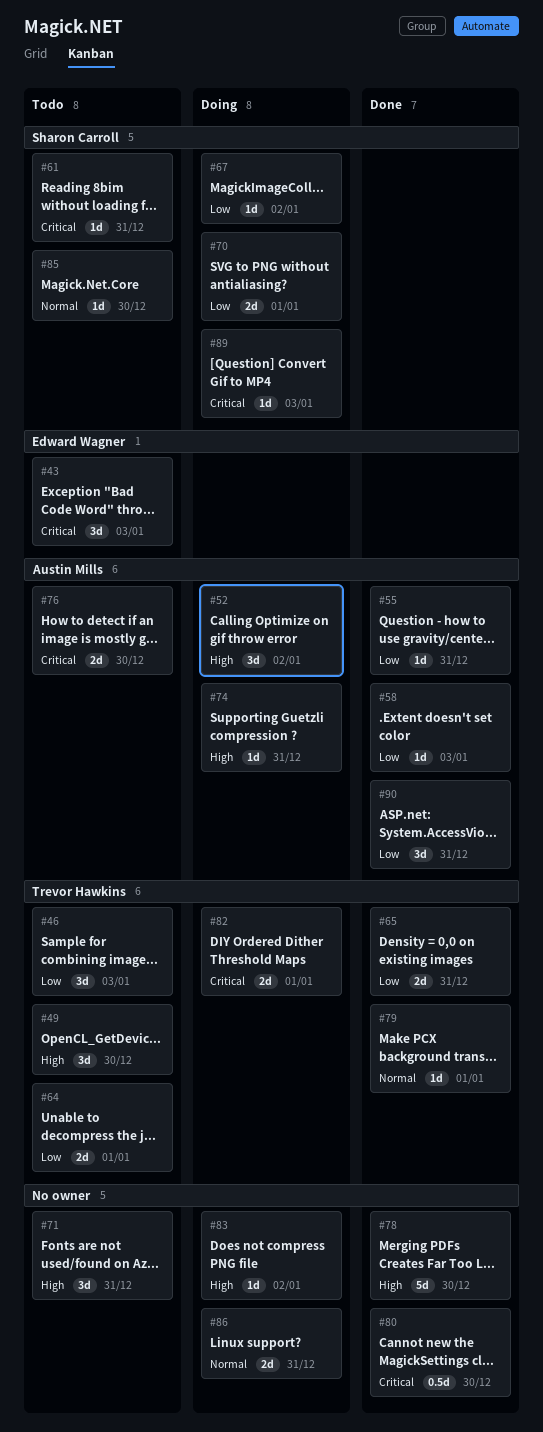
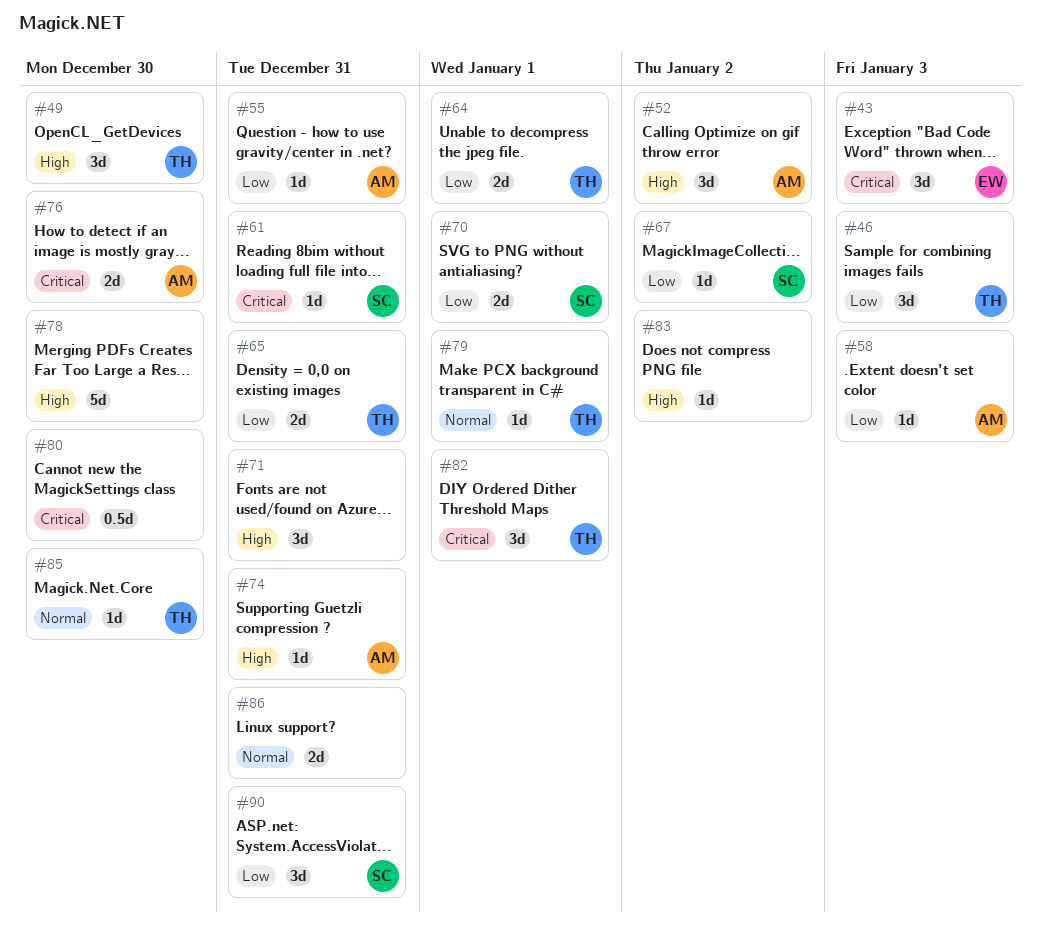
#82, estimate: 2d -> 3d
#85, owner: Sharon Carroll -> Trevor Hawkins
#89: present -> none
#90, owner: Austin Mills -> Sharon Carroll

